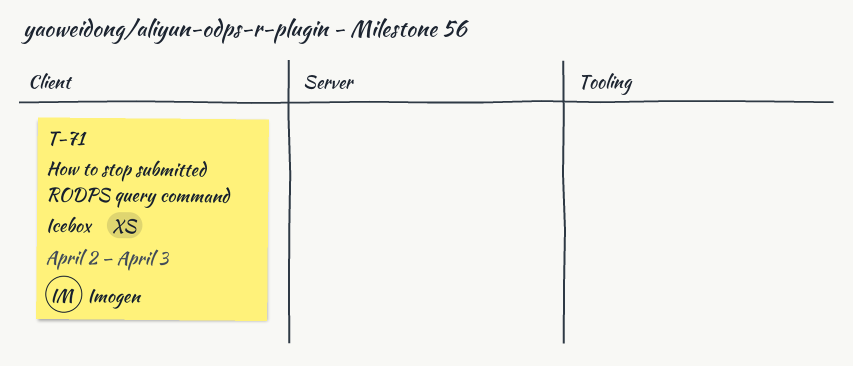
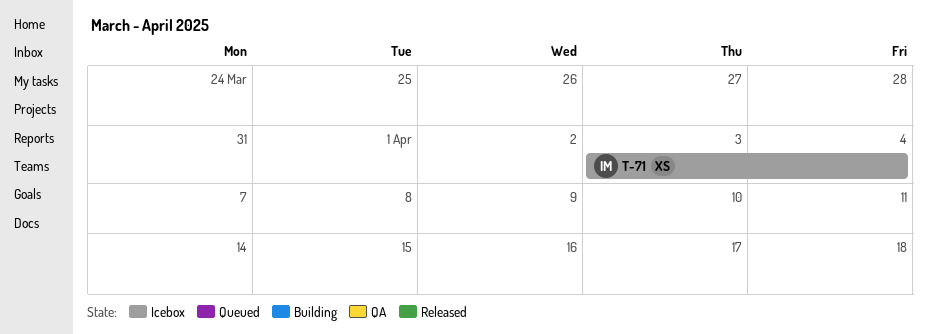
T-71, start: Apr 2 -> Apr 3
T-71, due: Apr 3 -> Apr 4

